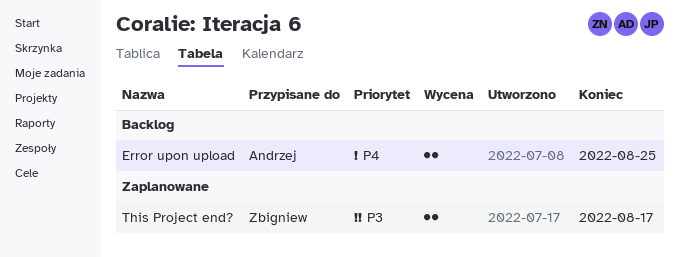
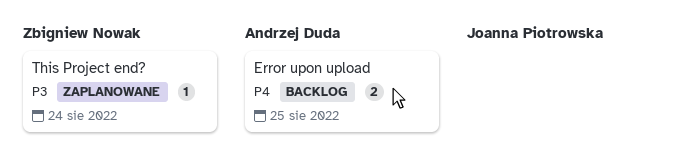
This Project end?, estimate: 2 -> 1
This Project end?, due: Aug 17 -> Aug 24

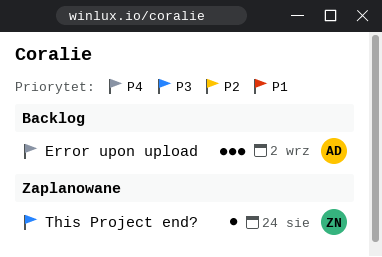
Error upon upload, estimate: 2 -> 3
Error upon upload, due: Aug 25 -> Sep 2

